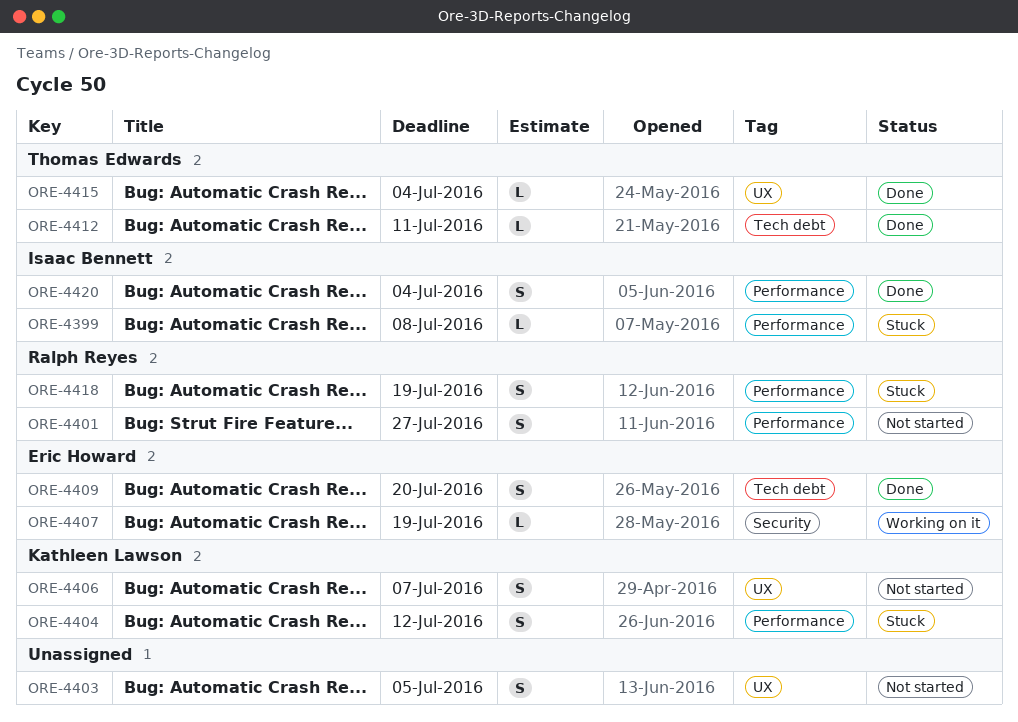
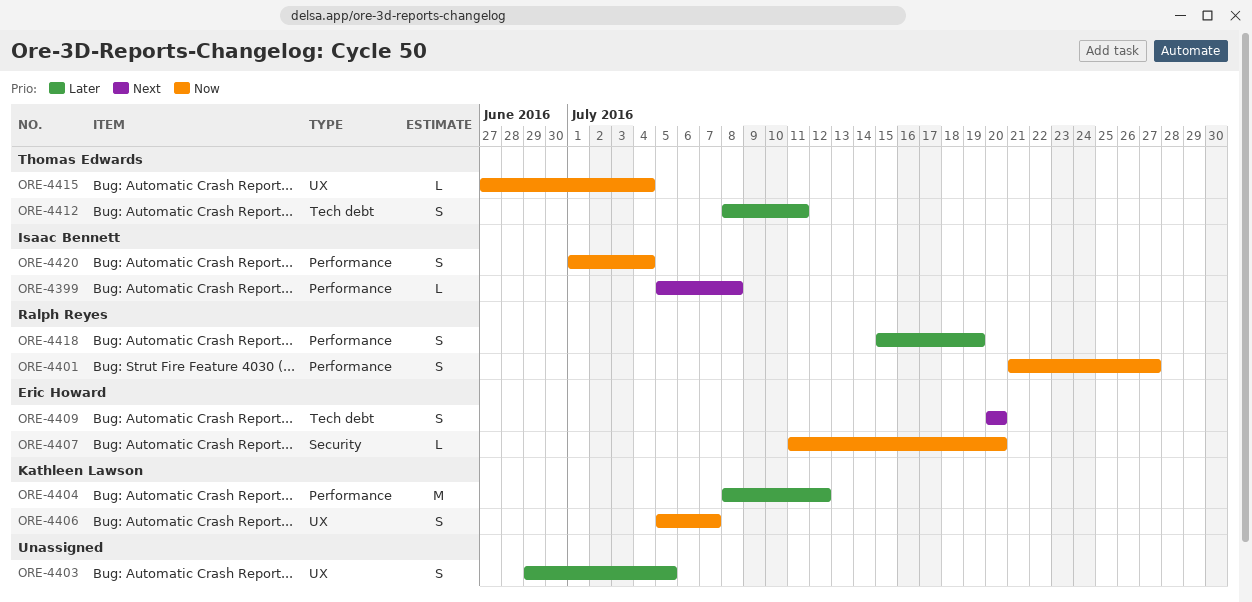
ORE-4404, estimate: S -> M
ORE-4407, due: Jul 19 -> Jul 20
ORE-4412, estimate: L -> S

